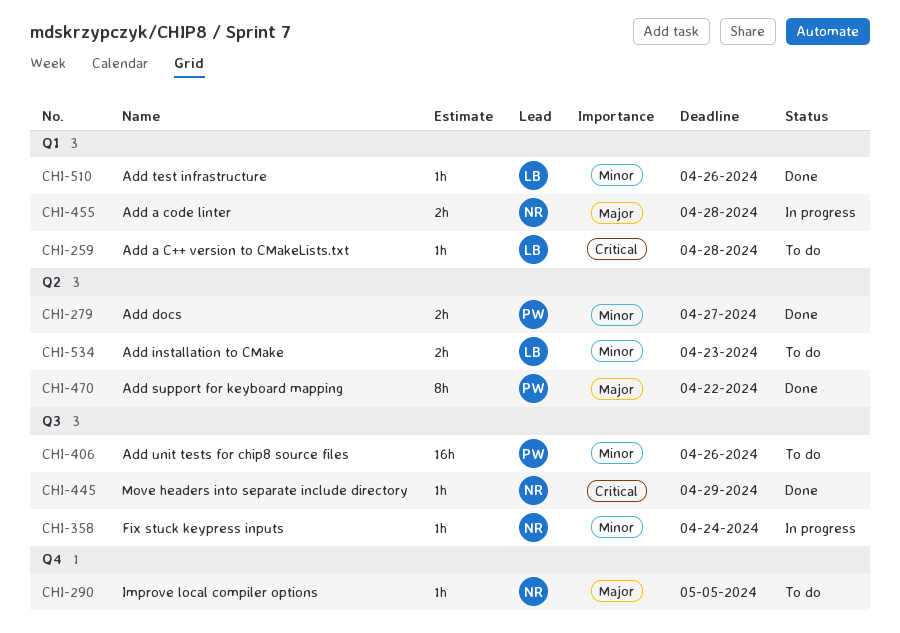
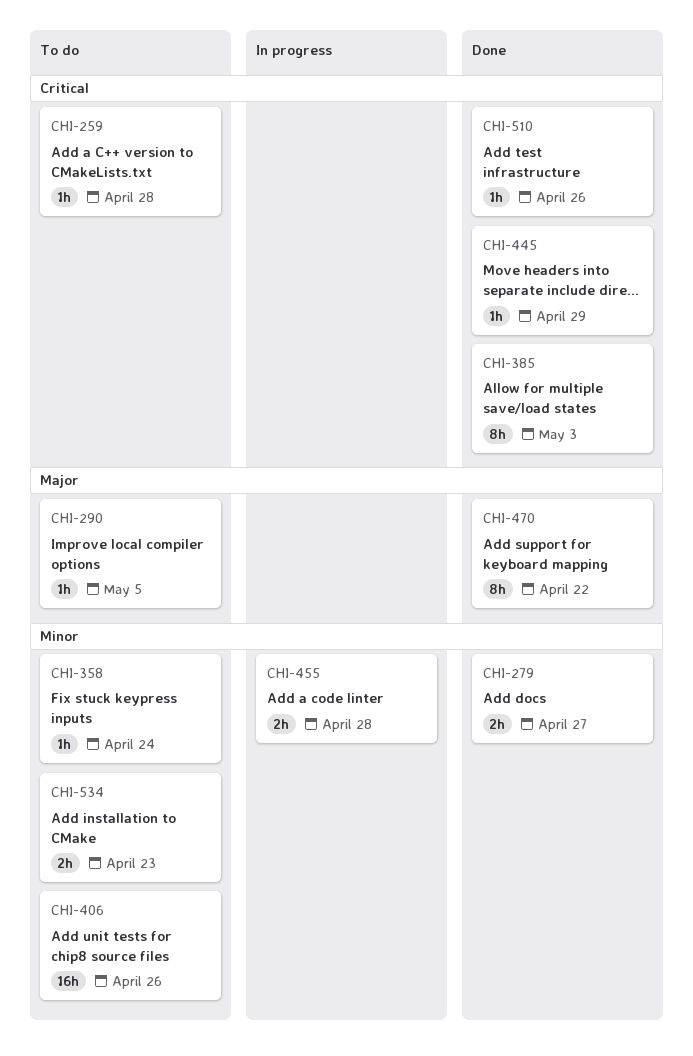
CHI-358, status: In progress -> To do
CHI-385: none -> present
CHI-455, priority: Major -> Minor
CHI-510, priority: Minor -> Critical

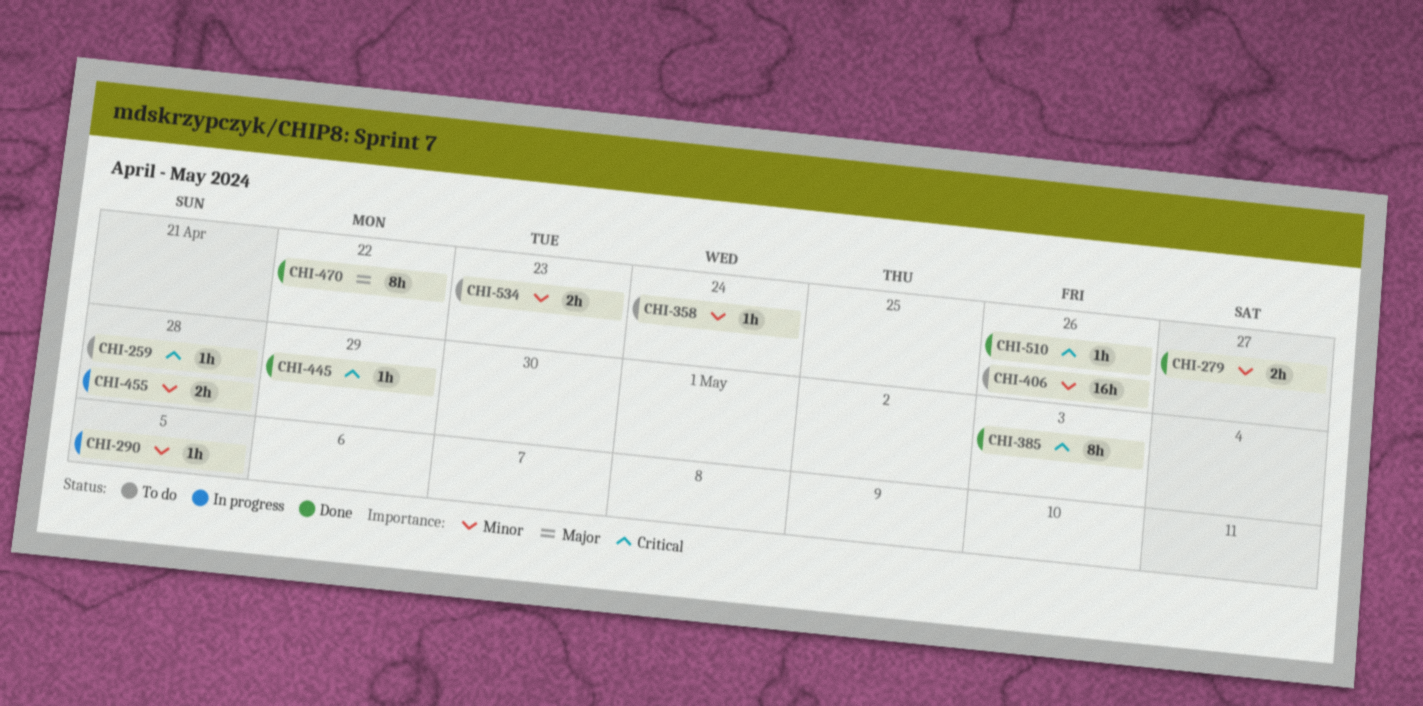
CHI-290, status: To do -> In progress
CHI-290, priority: Major -> Minor

